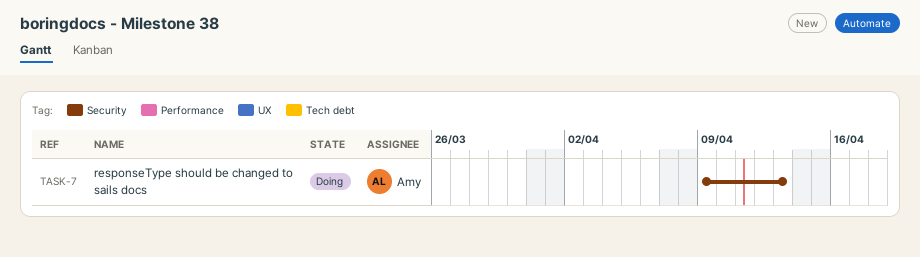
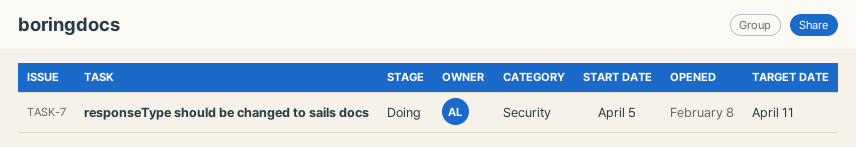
TASK-7, start: Apr 9 -> Apr 5
TASK-7, due: Apr 13 -> Apr 11

